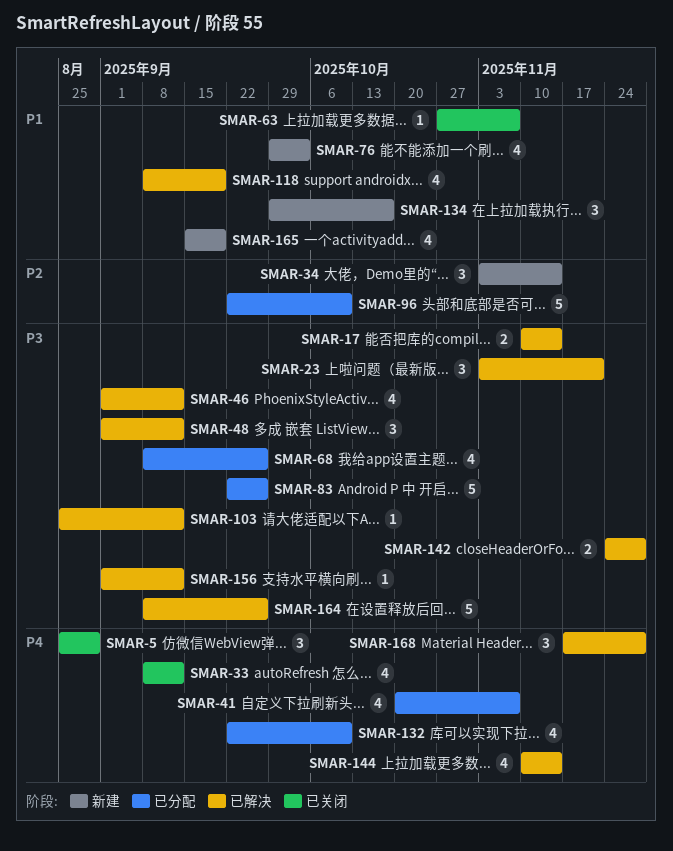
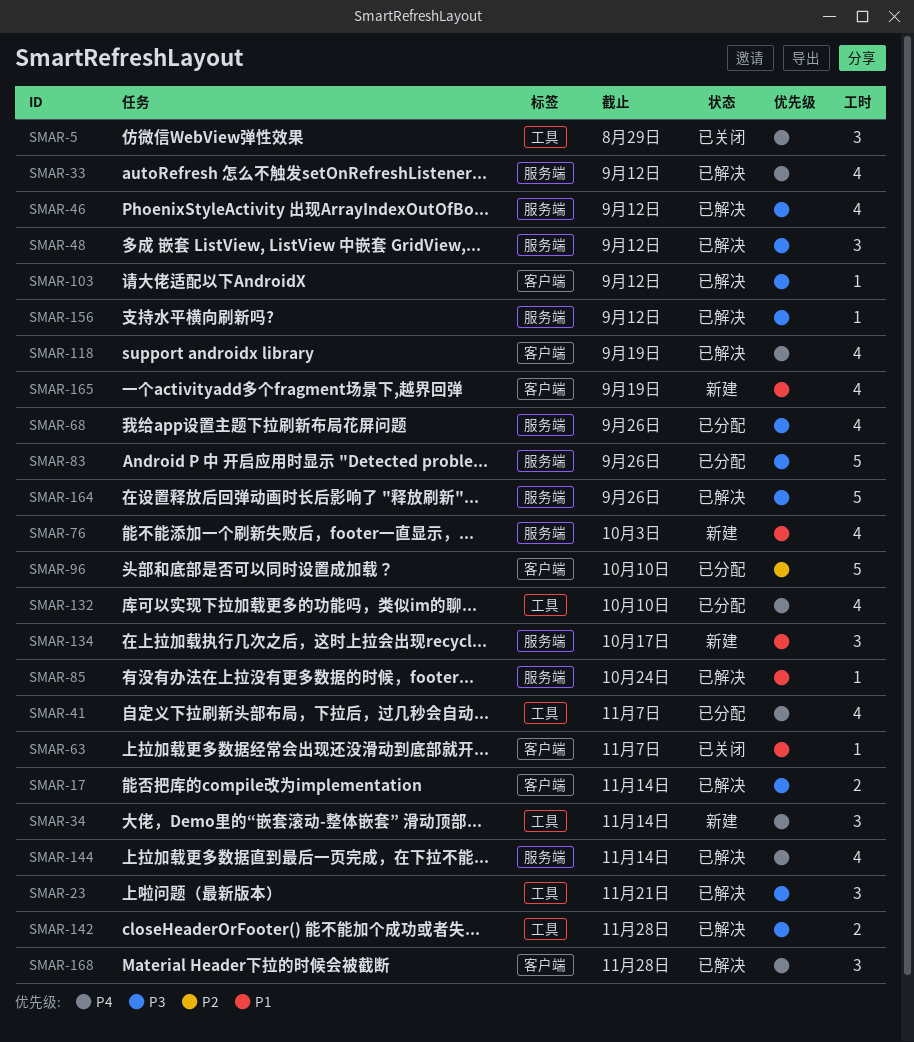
SMAR-33, status: 已关闭 -> 已解决
SMAR-34, priority: P2 -> P4
SMAR-85: none -> present
SMAR-118, priority: P1 -> P4

